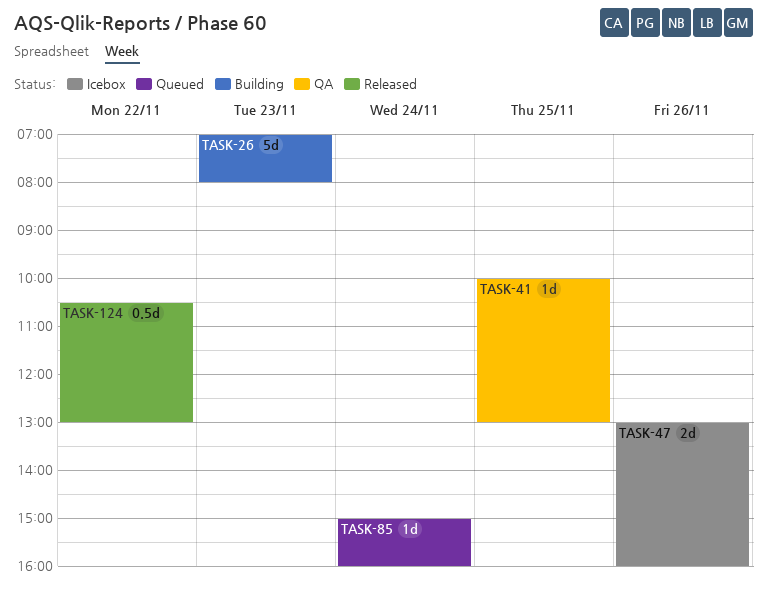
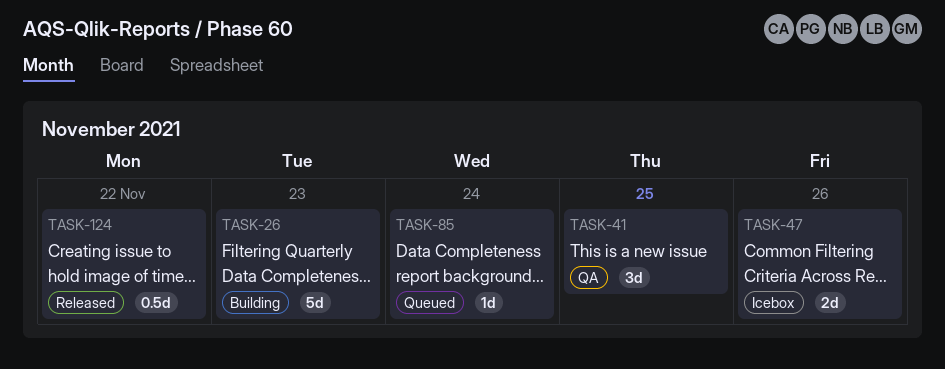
TASK-41, estimate: 1d -> 3d

